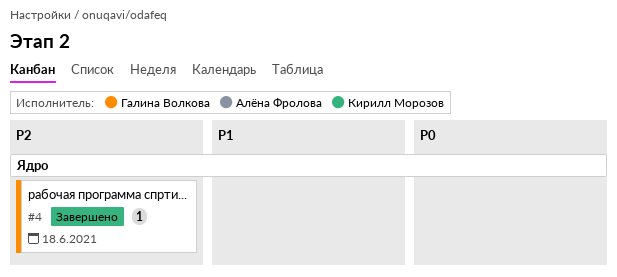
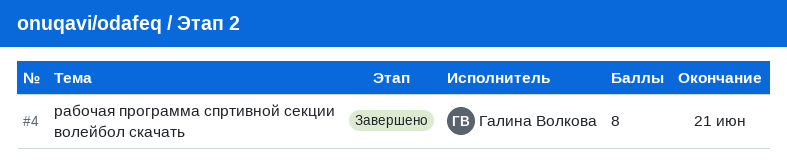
#4, estimate: 1 -> 8
#4, due: Jun 18 -> Jun 21

